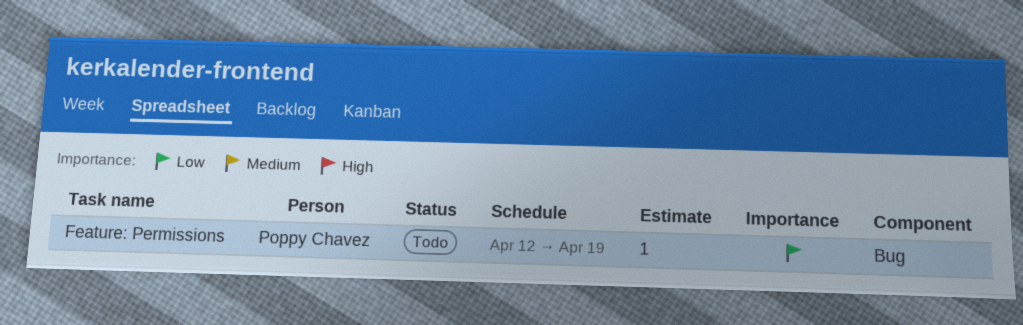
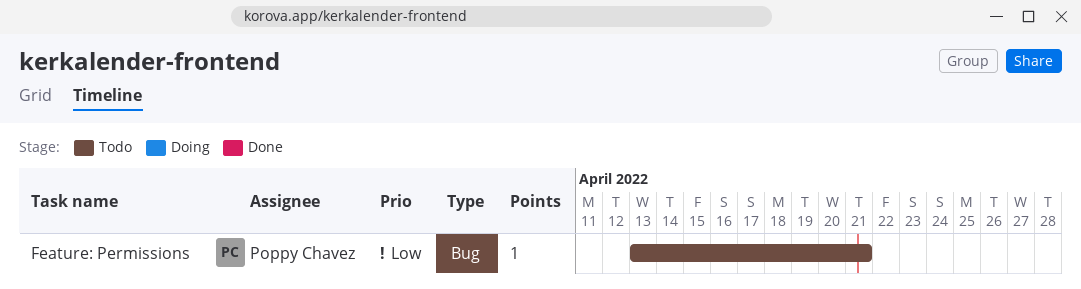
Feature: Permissions, start: Apr 12 -> Apr 13
Feature: Permissions, due: Apr 19 -> Apr 21

